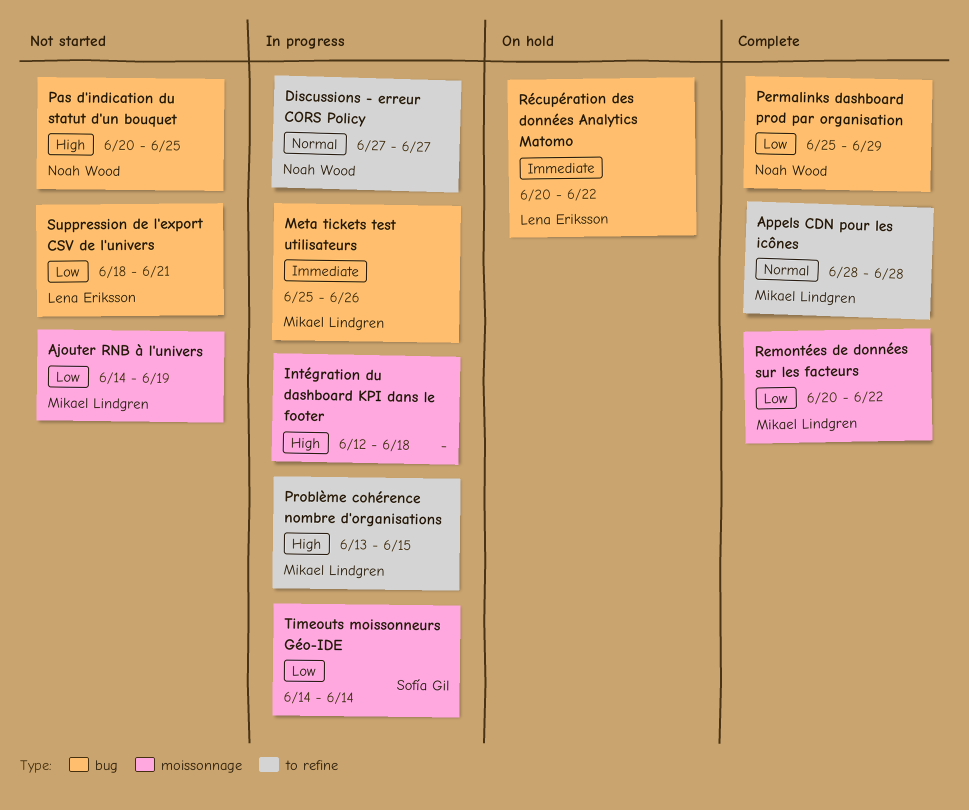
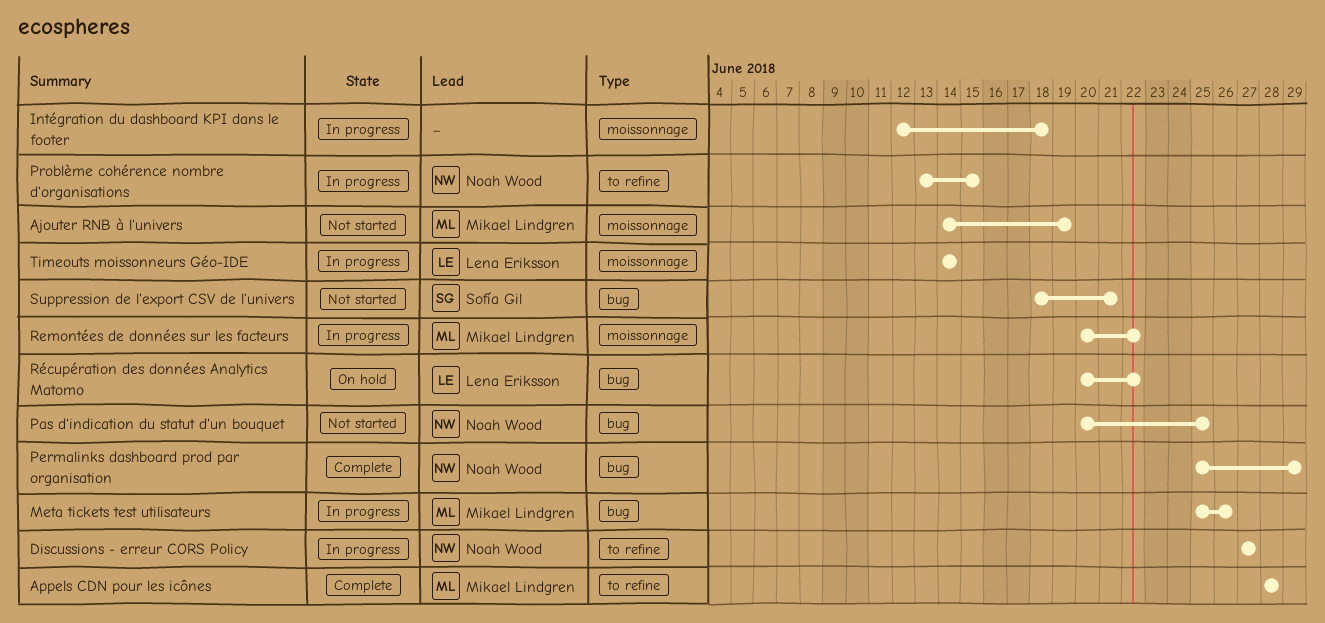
Problème cohérence nombre d'organisations, owner: Mikael Lindgren -> Noah Wood
Remontées de données sur les facteurs, status: Complete -> In progress
Suppression de l'export CSV de l'univers, owner: Lena Eriksson -> Sofía Gil
Timeouts moissonneurs Géo-IDE, owner: Sofía Gil -> Lena Eriksson

